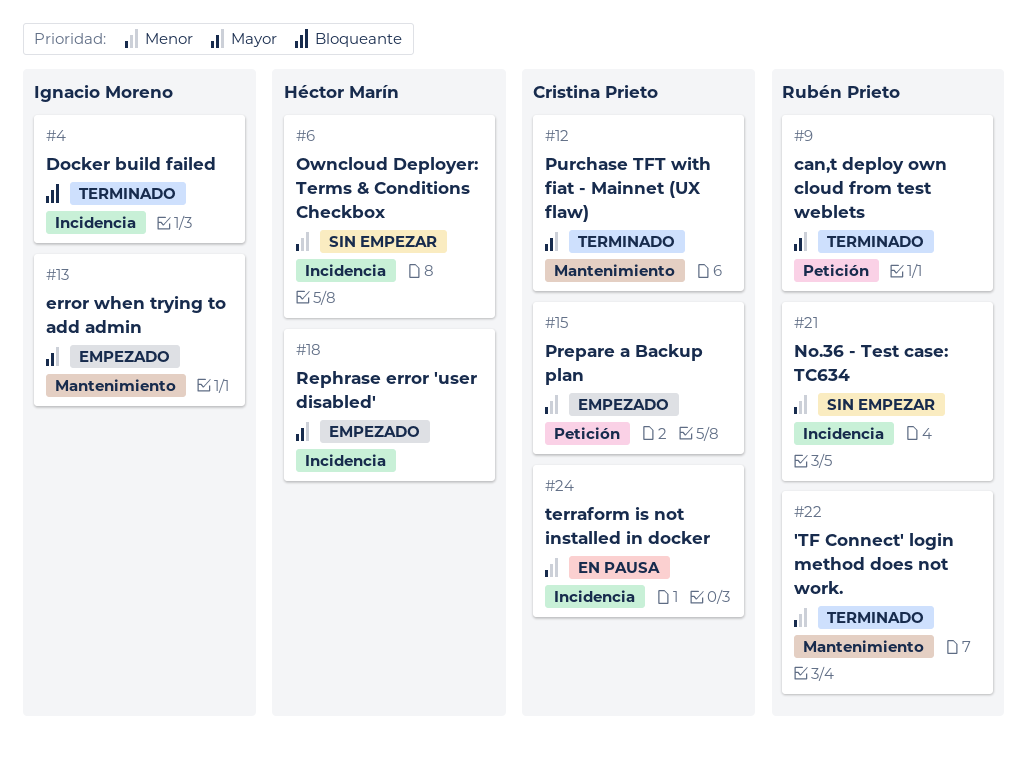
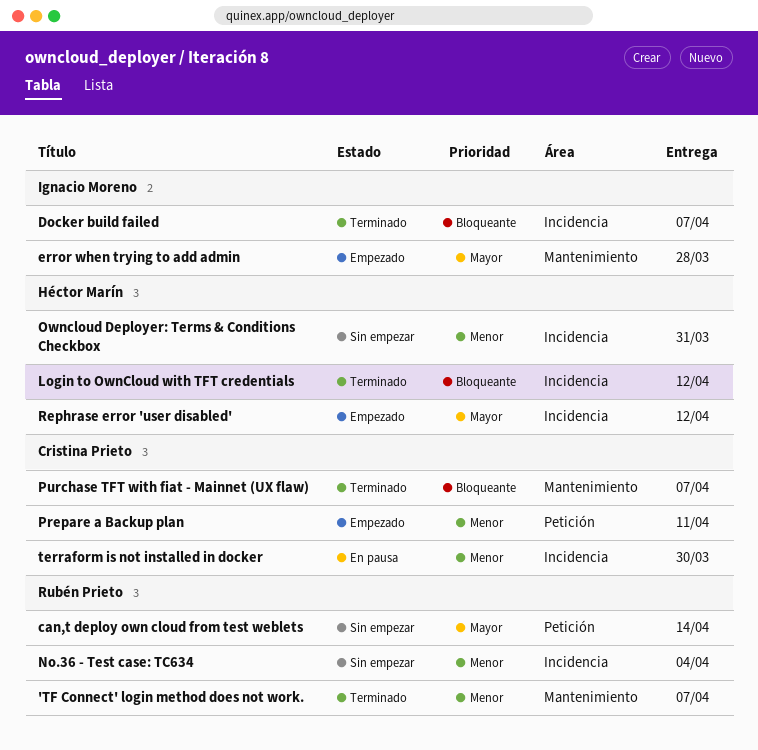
can,t deploy own cloud from test weblets, status: Terminado -> Sin empezar
Login to OwnCloud with TFT credentials: none -> present
Purchase TFT with fiat - Mainnet (UX flaw), priority: Mayor -> Bloqueante

